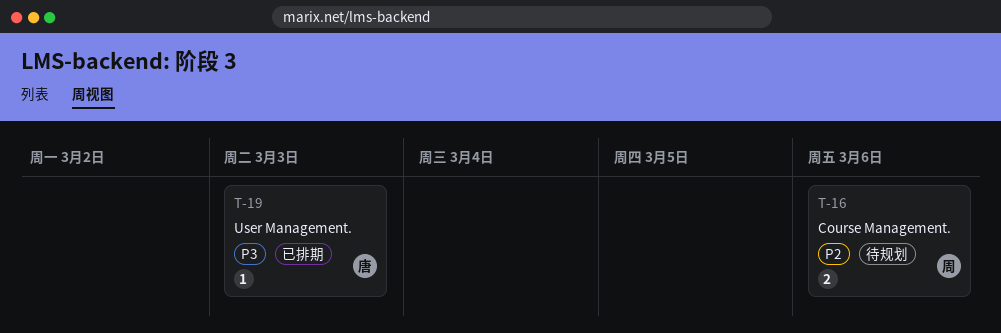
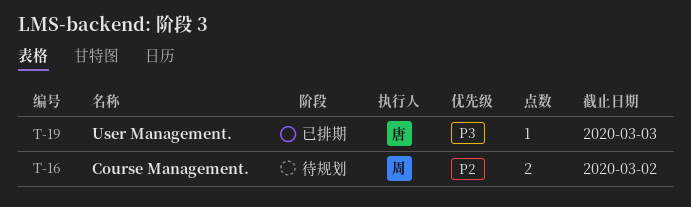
T-16, due: Mar 6 -> Mar 2

